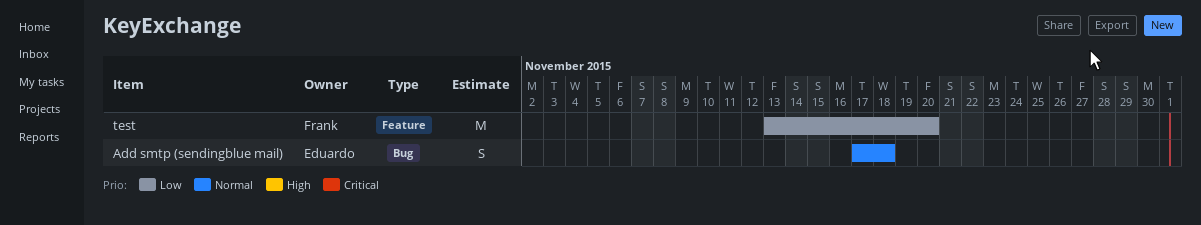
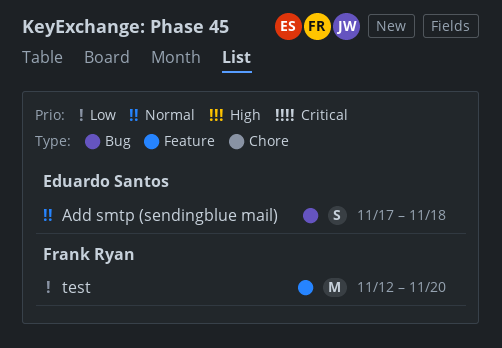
test, start: Nov 13 -> Nov 12

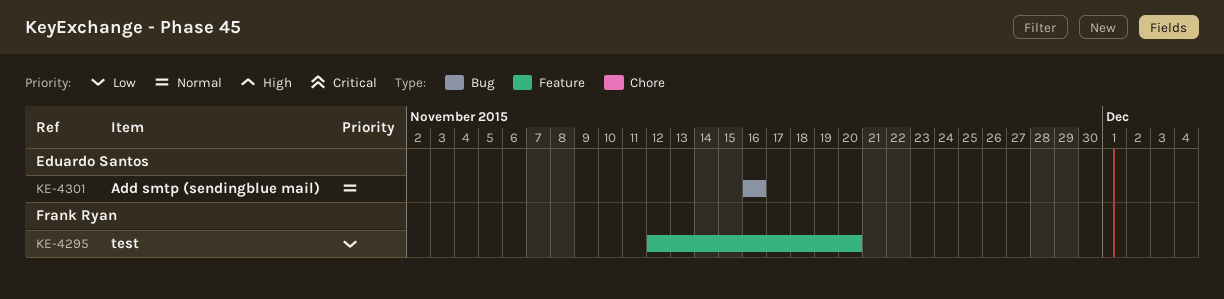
Add smtp (sendingblue mail), start: Nov 17 -> Nov 16
Add smtp (sendingblue mail), due: Nov 18 -> Nov 16

